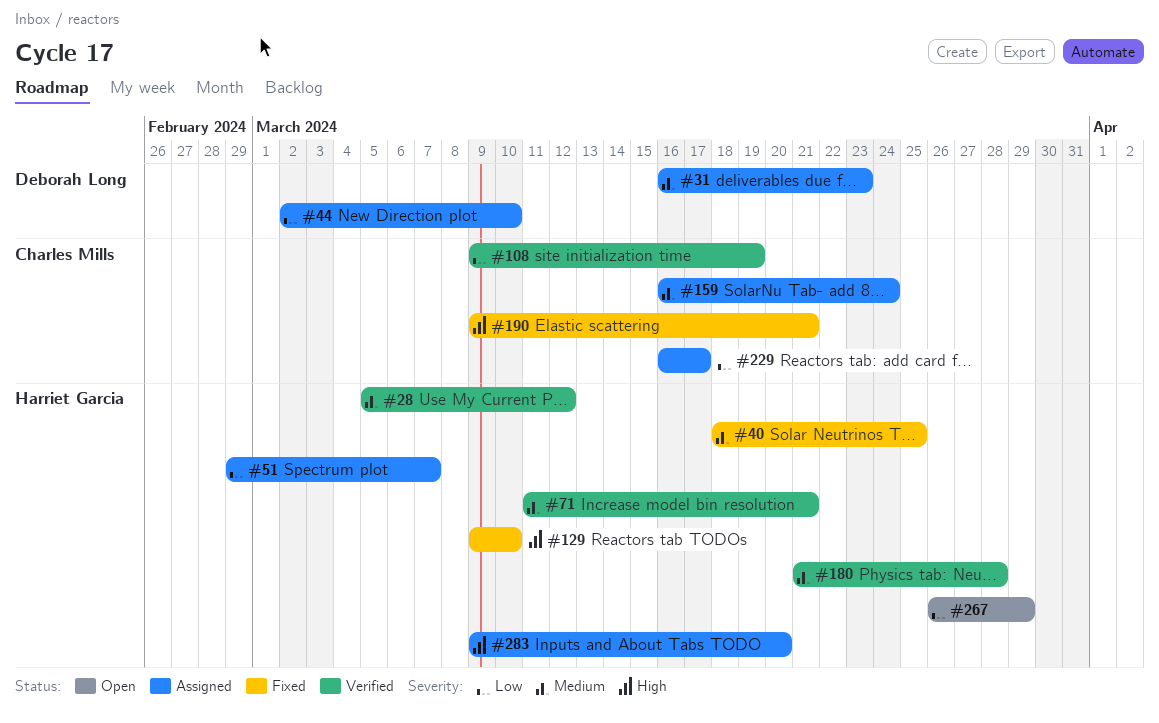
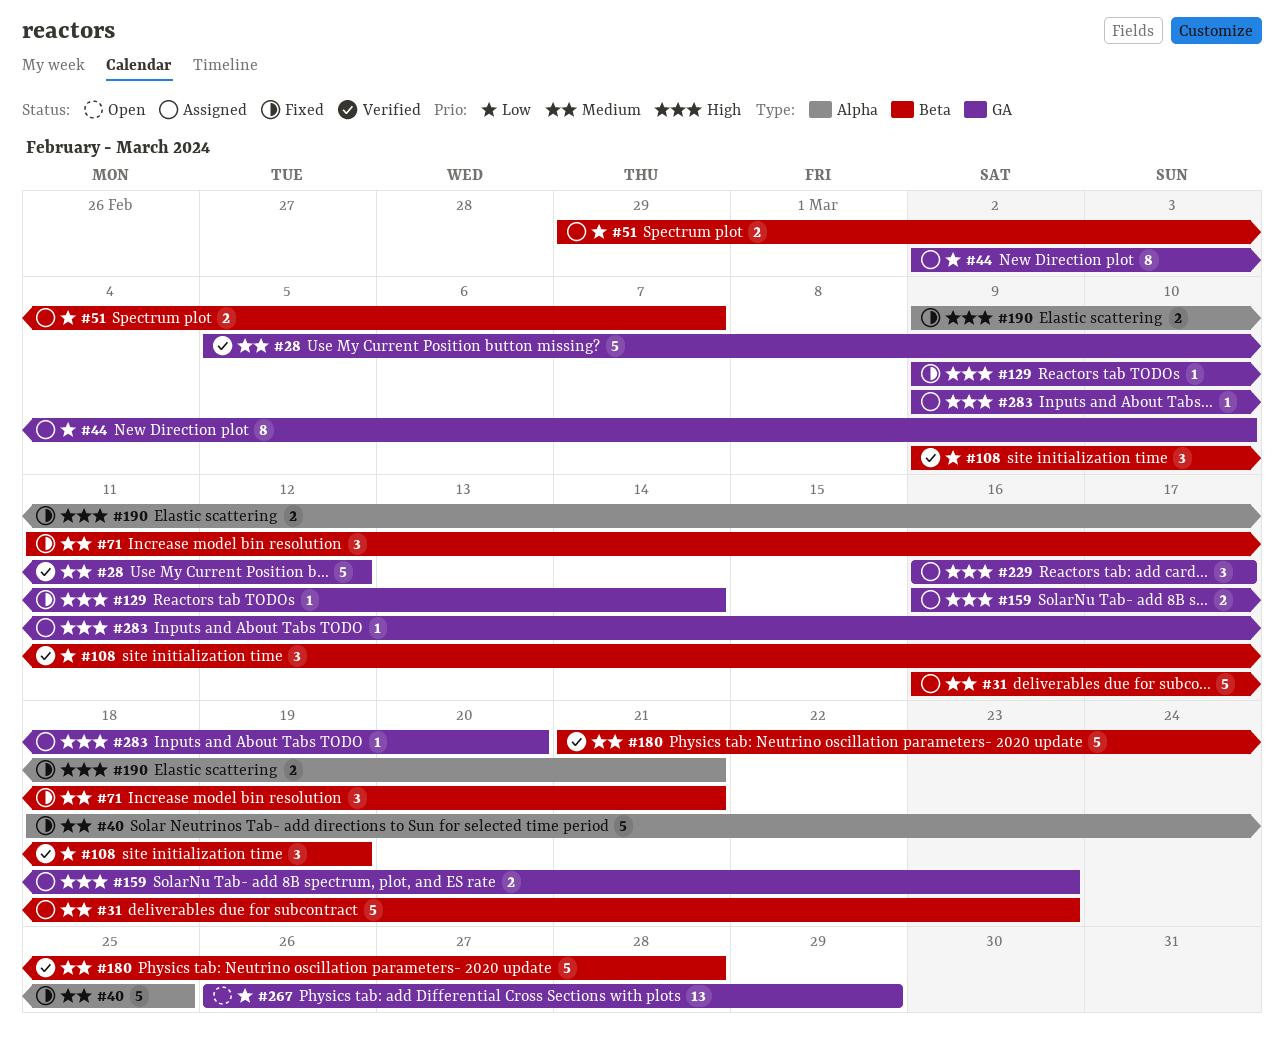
#71, status: Verified -> Fixed
#129, due: Mar 10 -> Mar 14
#159, priority: Medium -> High
#159, due: Mar 24 -> Mar 23
#229, priority: Low -> High

